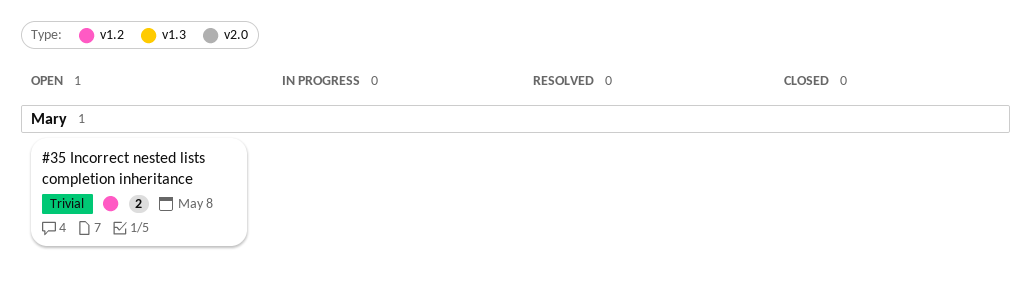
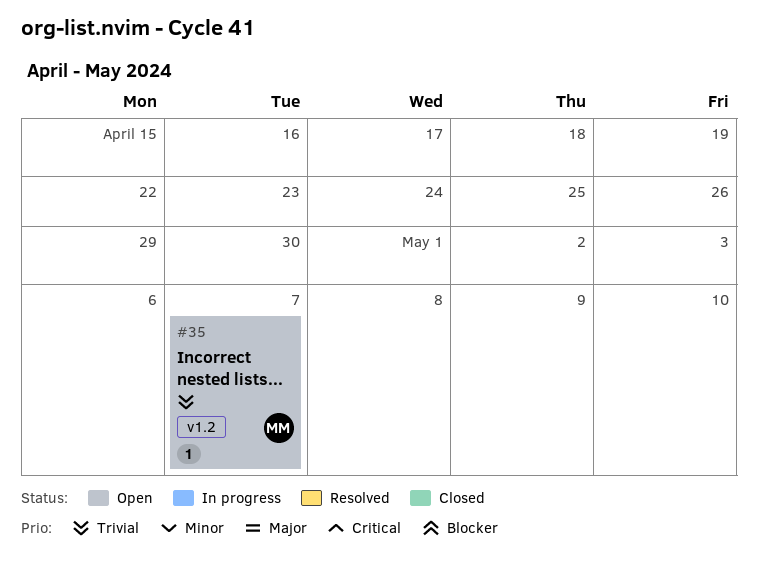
#35, estimate: 2 -> 1
#35, due: May 8 -> May 7

